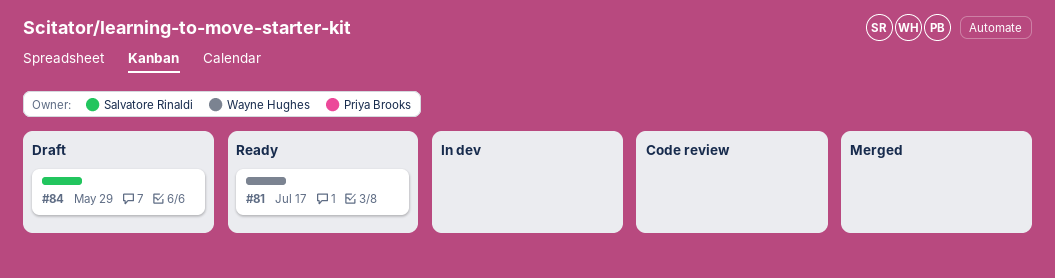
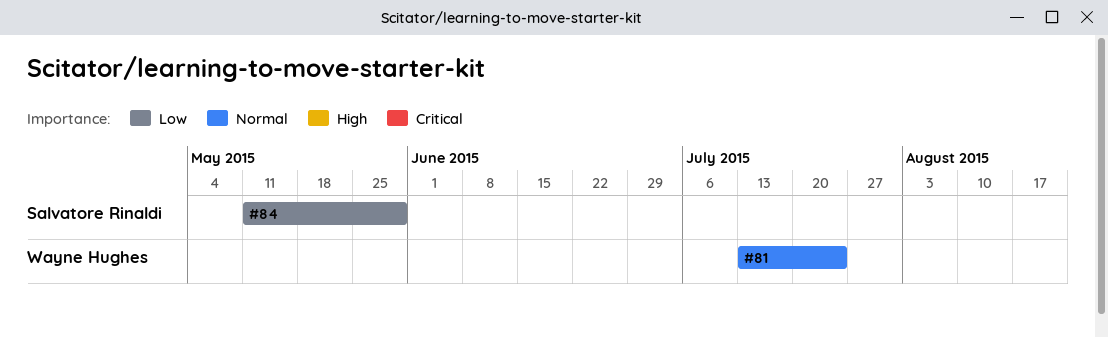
#81, due: Jul 17 -> Jul 24

